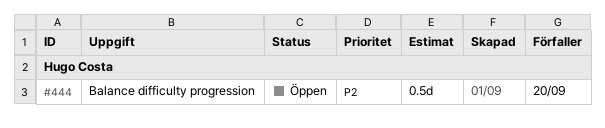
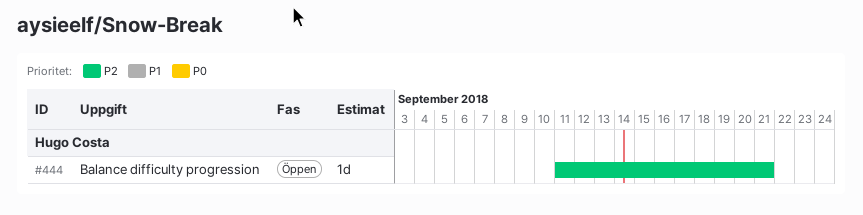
#444, estimate: 0.5d -> 1d
#444, due: Sep 20 -> Sep 21

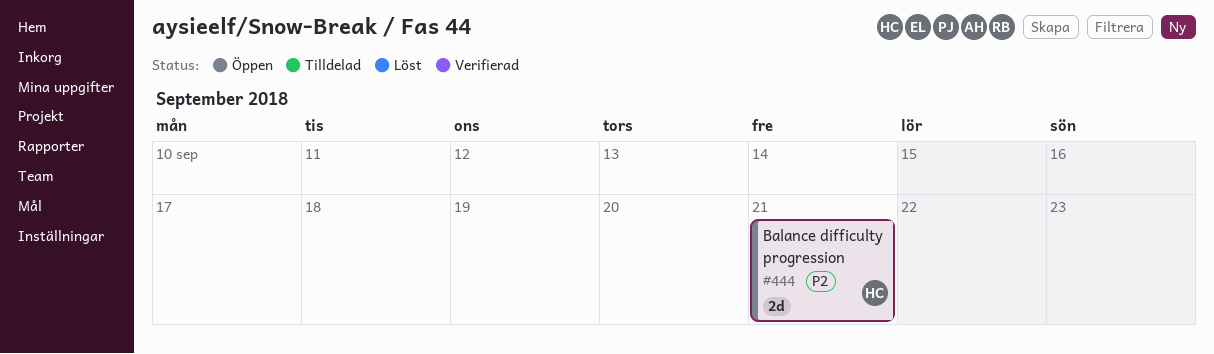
#444, estimate: 1d -> 2d

